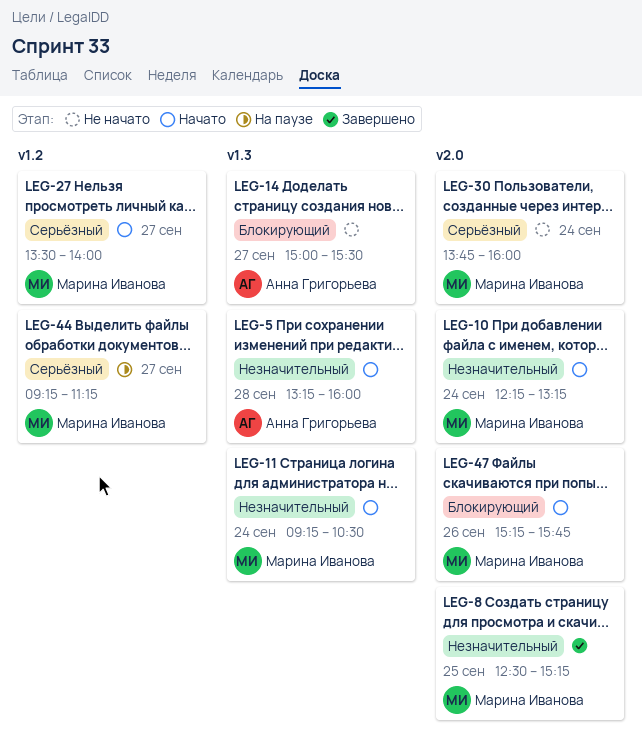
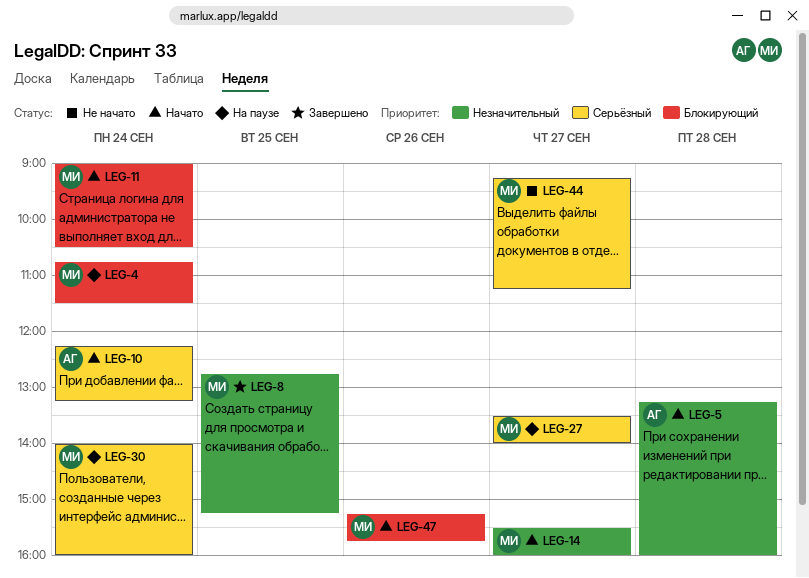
LEG-4: none -> present
LEG-8, begins: 12:30 -> 12:45
LEG-10, owner: Марина Иванова -> Анна Григорьева
LEG-10, priority: Незначительный -> Серьёзный
LEG-11, priority: Незначительный -> Блокирующий
LEG-11, begins: 09:15 -> 09:00
LEG-14, status: Не начато -> Начато
LEG-14, owner: Анна Григорьева -> Марина Иванова
LEG-14, priority: Блокирующий -> Незначительный
LEG-14, begins: 15:00 -> 15:30
LEG-14, ends: 15:30 -> 16:00
LEG-27, status: Начато -> На паузе
LEG-30, status: Не начато -> На паузе
LEG-30, begins: 13:45 -> 14:00
LEG-44, status: На паузе -> Не начато

